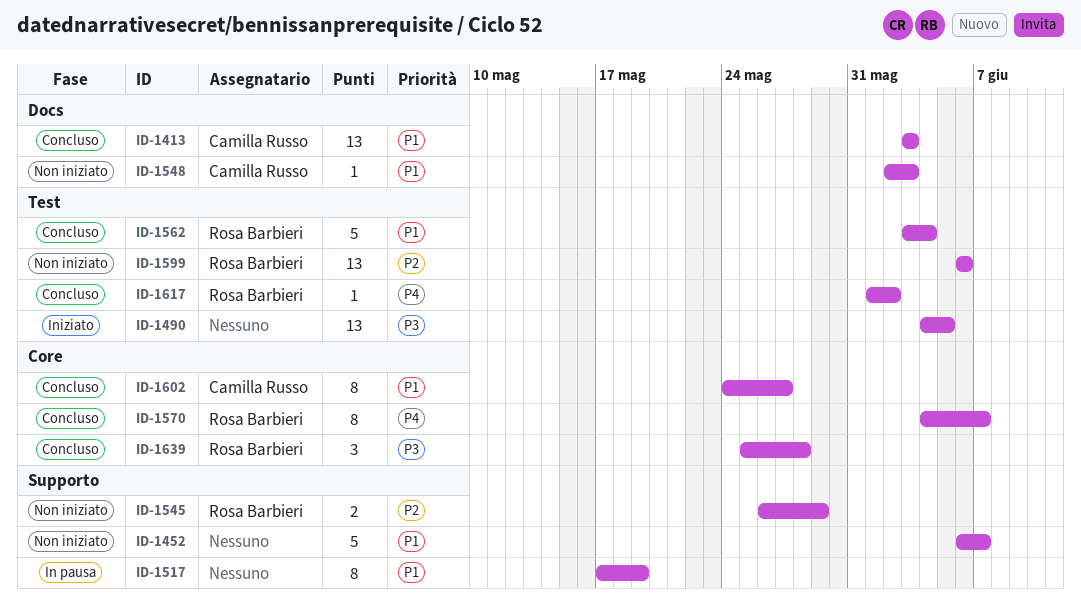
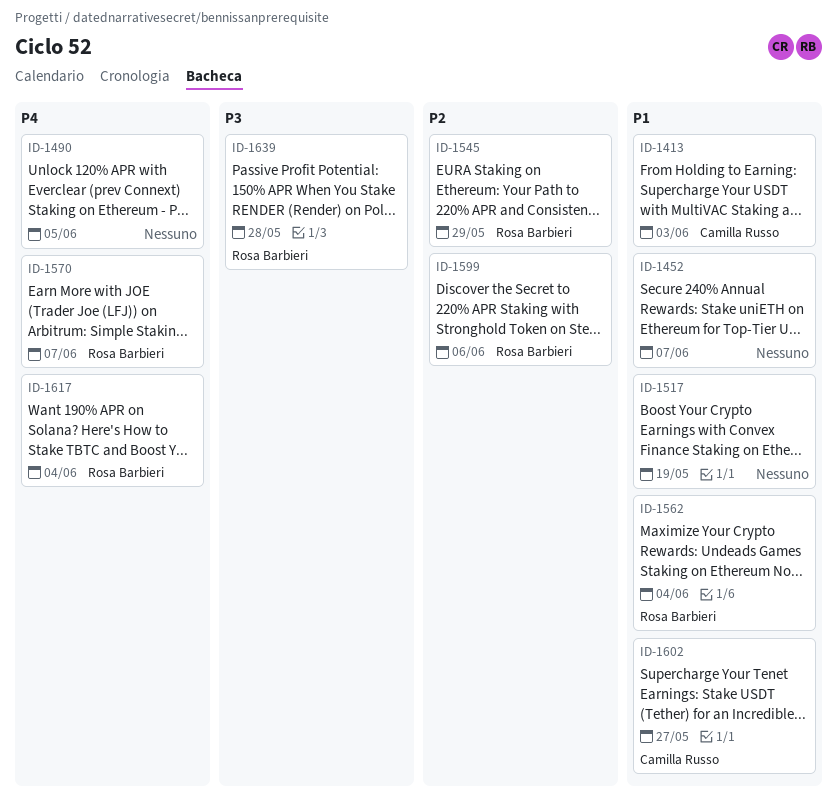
ID-1490, priority: P3 -> P4
ID-1548: present -> none
ID-1617, due: Jun 2 -> Jun 4

